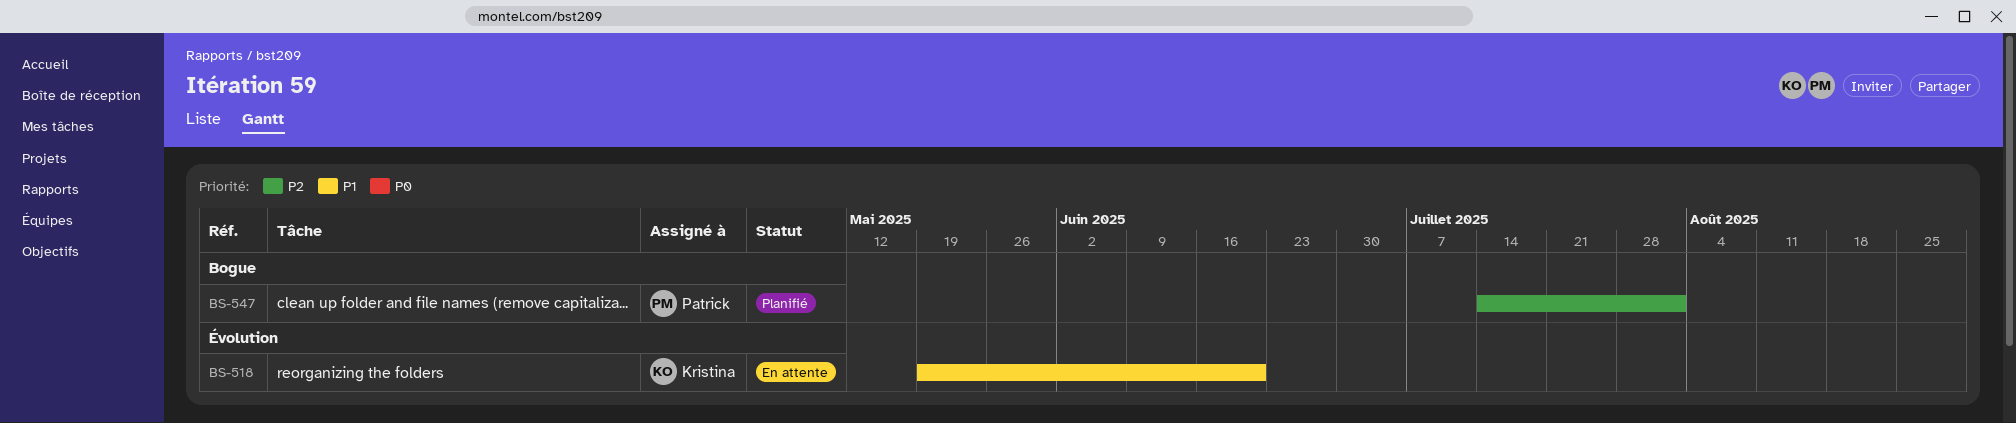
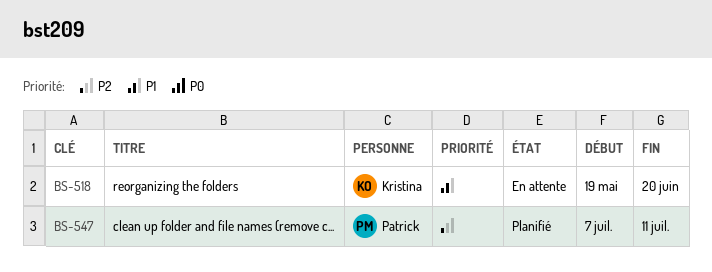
BS-547, start: Jul 14 -> Jul 7
BS-547, due: Aug 1 -> Jul 11

